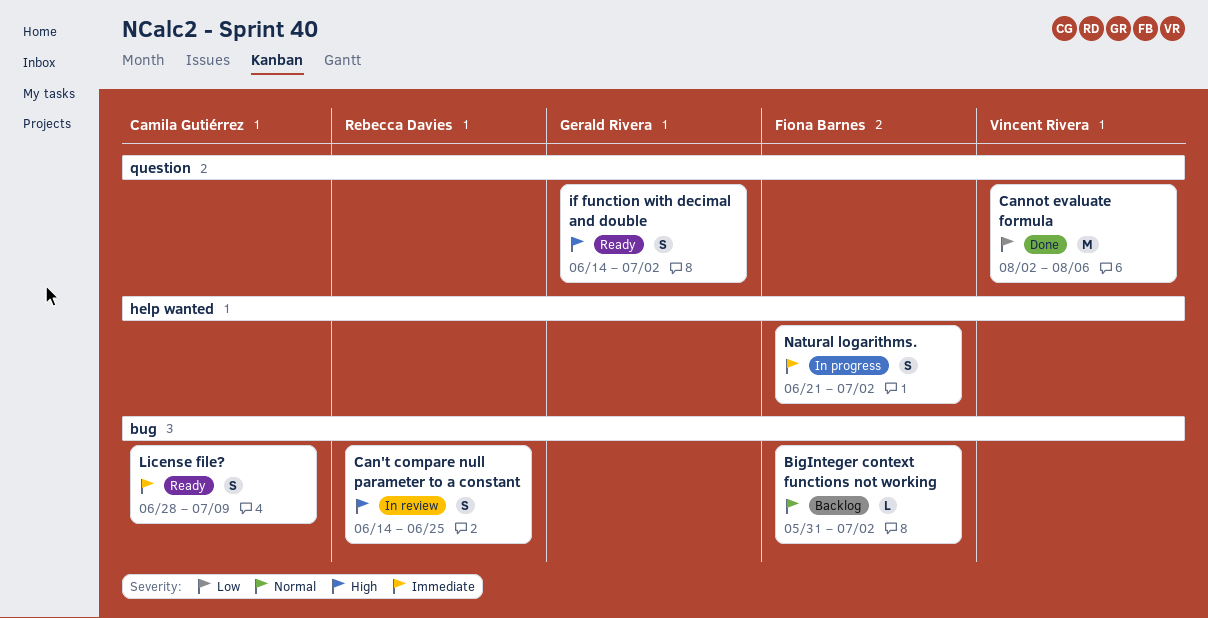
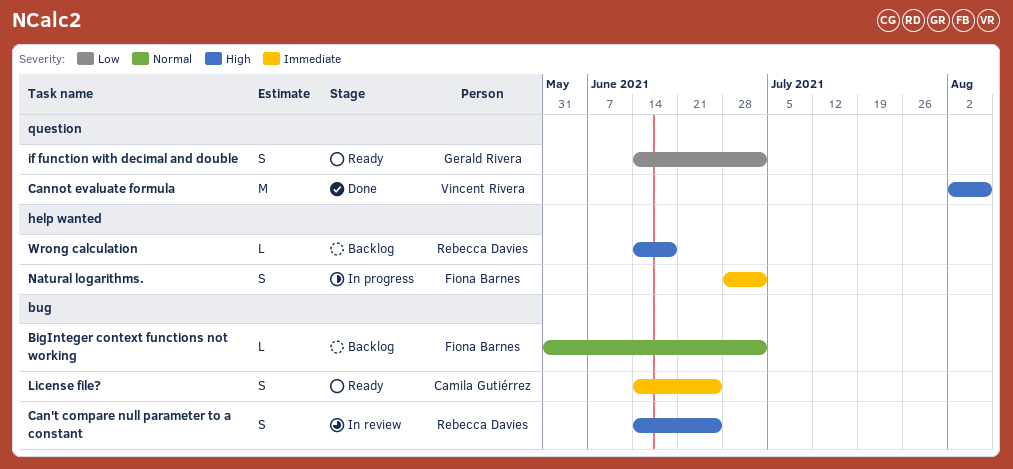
Cannot evaluate formula, priority: Low -> High
if function with decimal and double, priority: High -> Low
License file?, start: Jun 28 -> Jun 14
License file?, due: Jul 9 -> Jun 25
Natural logarithms., start: Jun 21 -> Jun 28
Wrong calculation: none -> present

